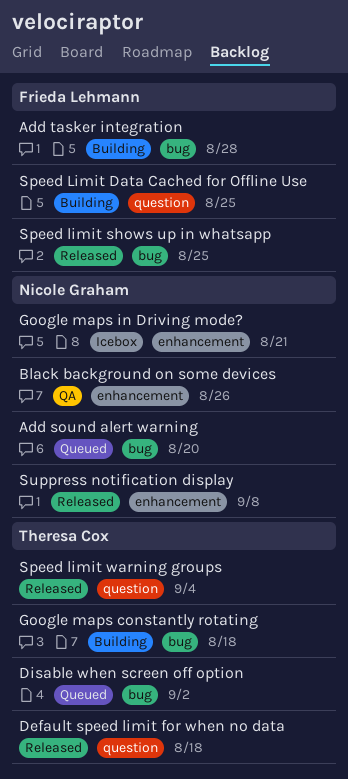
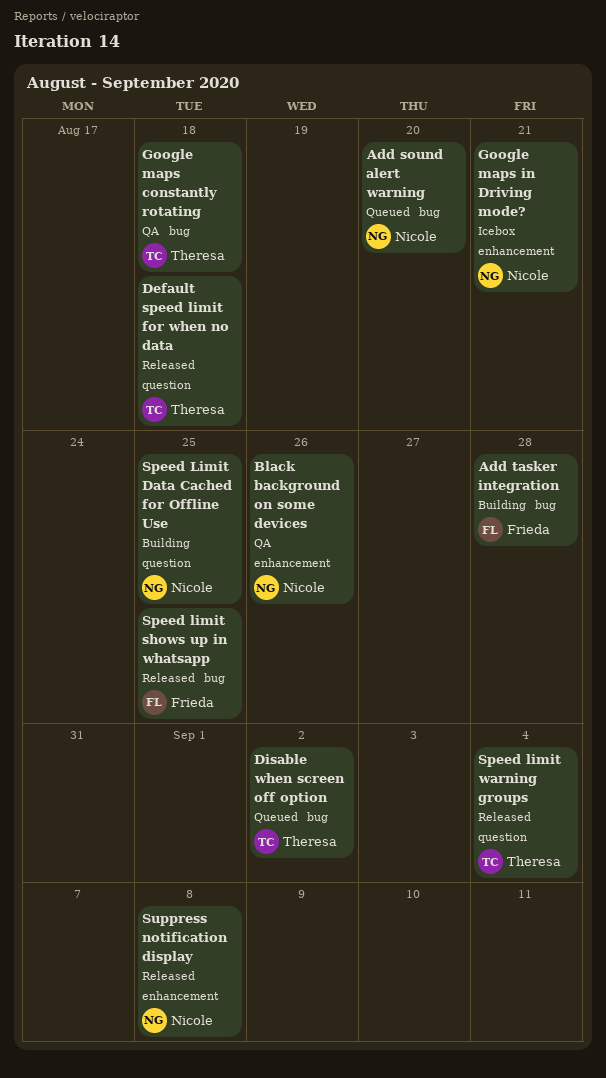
Google maps constantly rotating, status: Building -> QA
Speed Limit Data Cached for Offline Use, owner: Frieda Lehmann -> Nicole Graham

